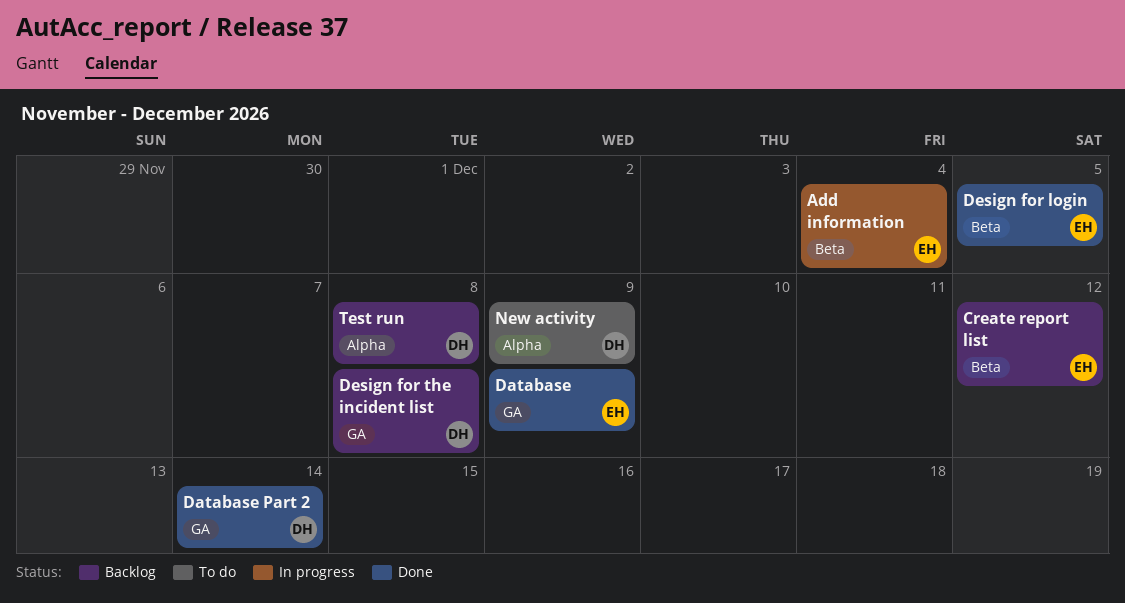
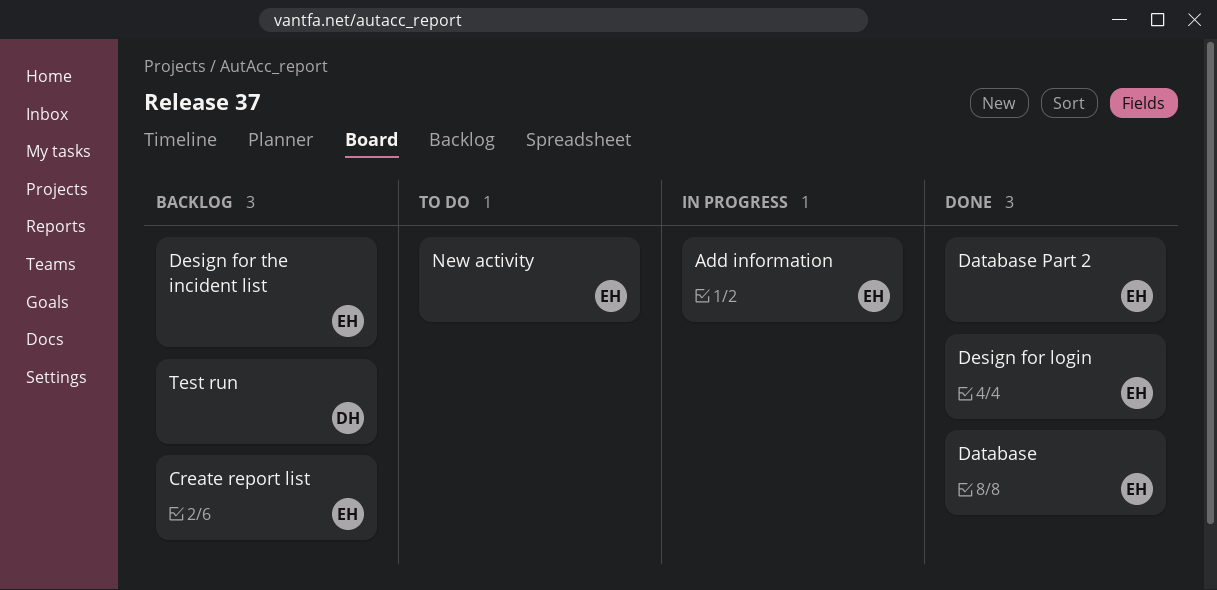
Database Part 2, owner: DH -> EH
Design for the incident list, owner: DH -> EH
New activity, owner: DH -> EH

